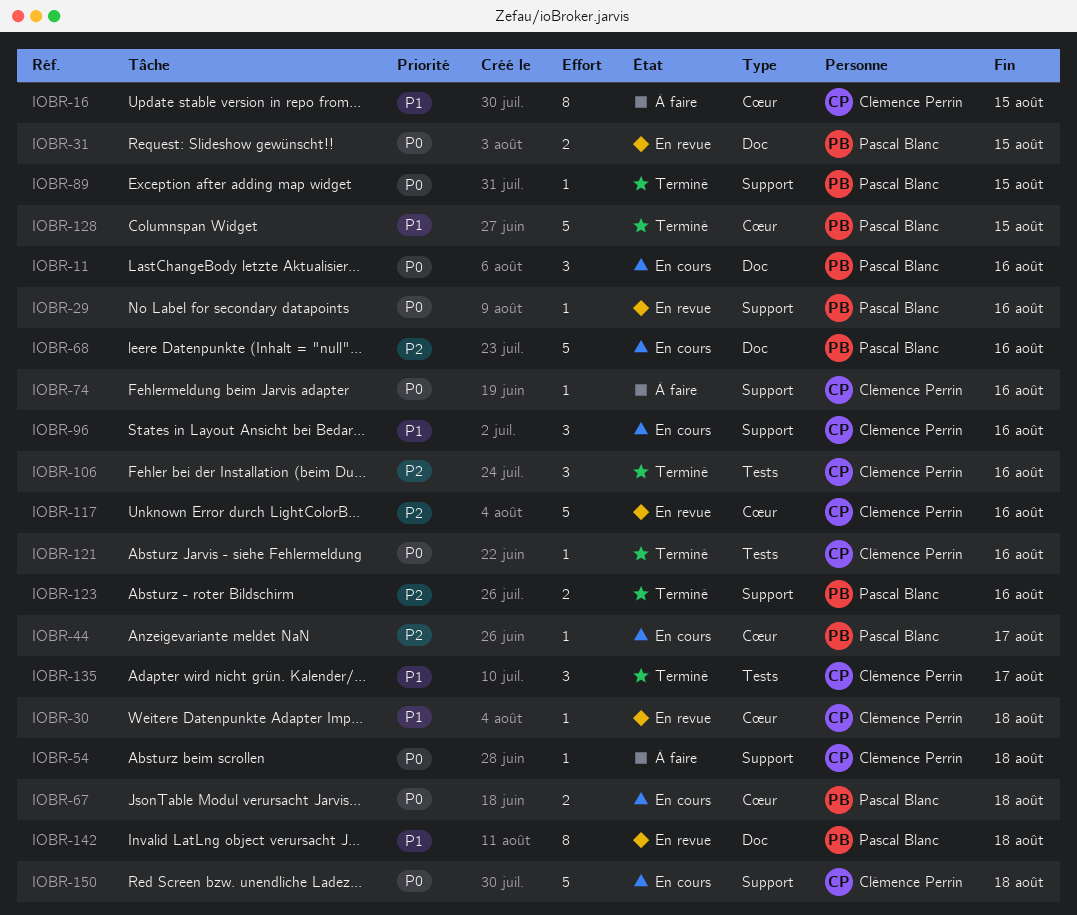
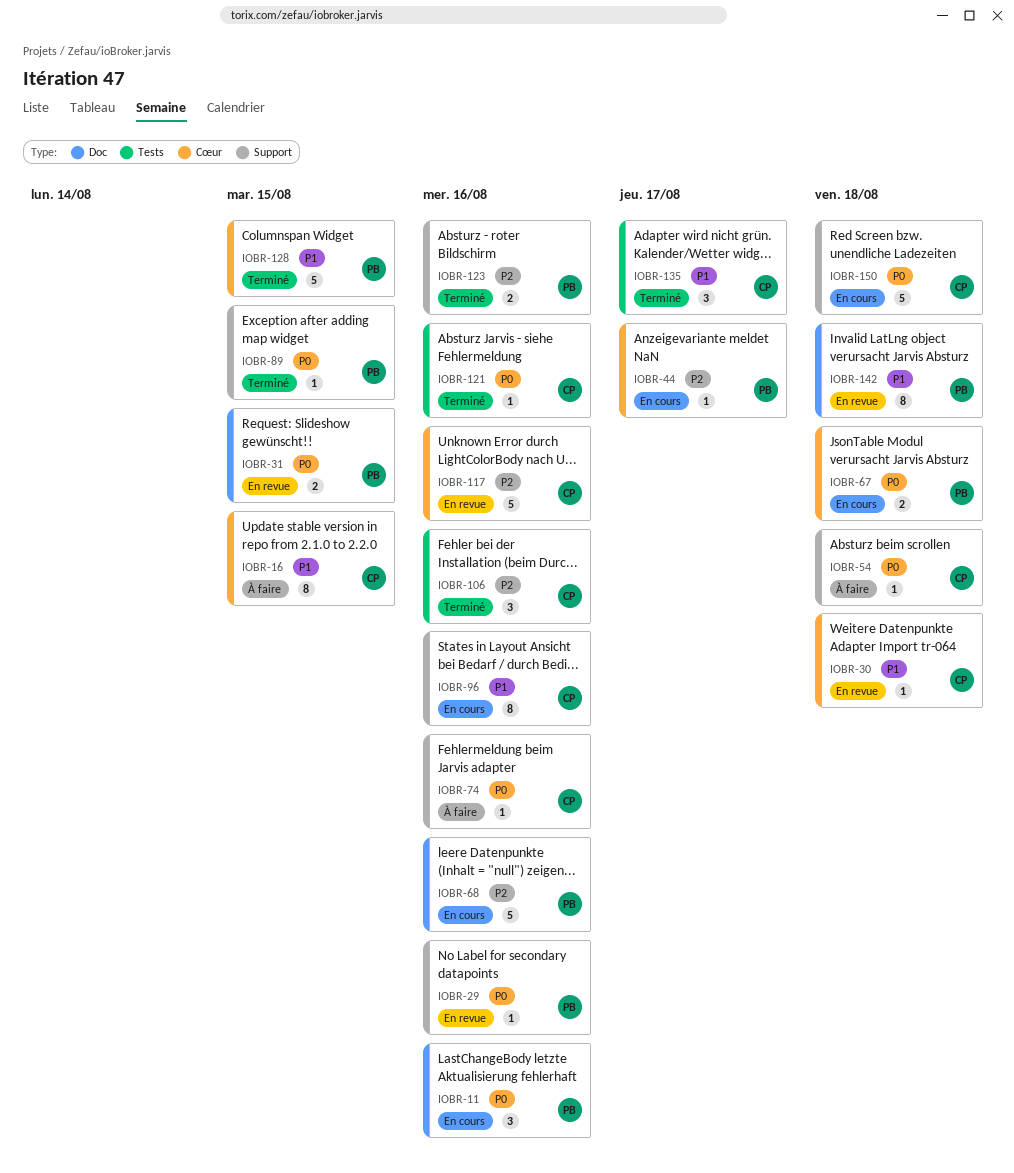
IOBR-96, estimate: 3 -> 8

